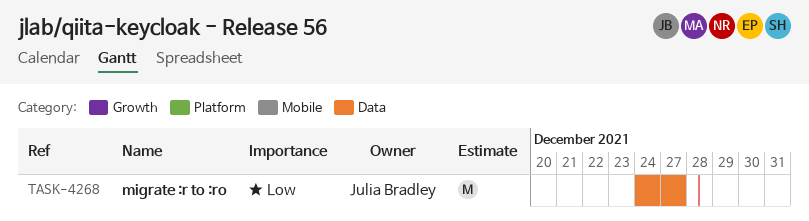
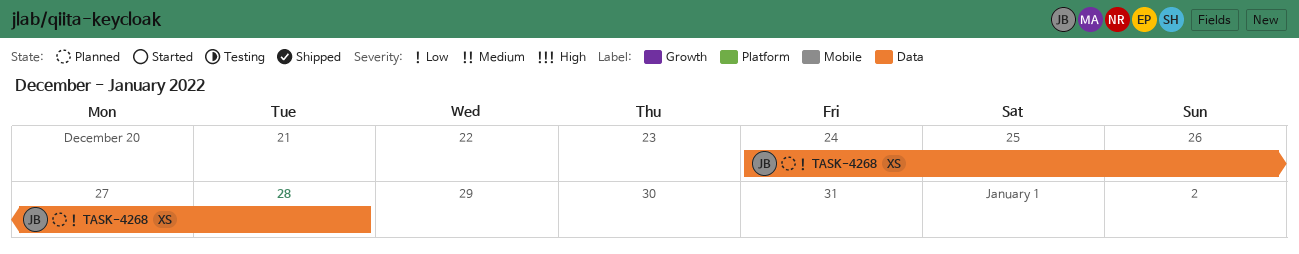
TASK-4268, estimate: M -> XS
TASK-4268, due: Dec 27 -> Dec 28

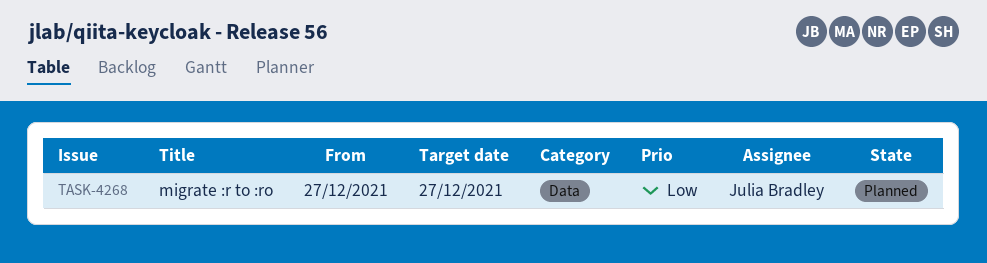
TASK-4268, start: Dec 24 -> Dec 27
TASK-4268, due: Dec 28 -> Dec 27

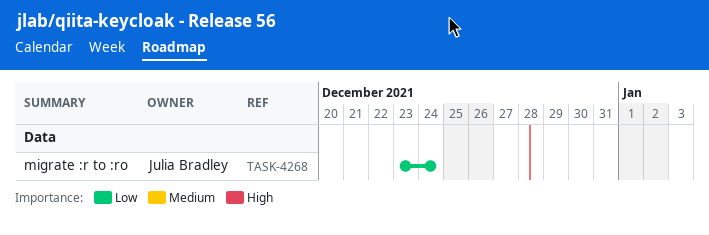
TASK-4268, start: Dec 27 -> Dec 23
TASK-4268, due: Dec 27 -> Dec 24

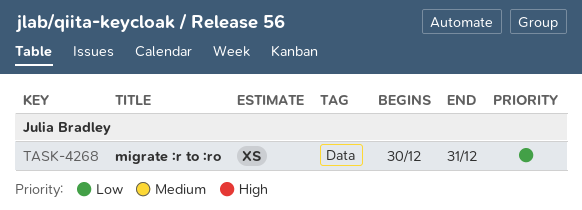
TASK-4268, start: Dec 23 -> Dec 30
TASK-4268, due: Dec 24 -> Dec 31

